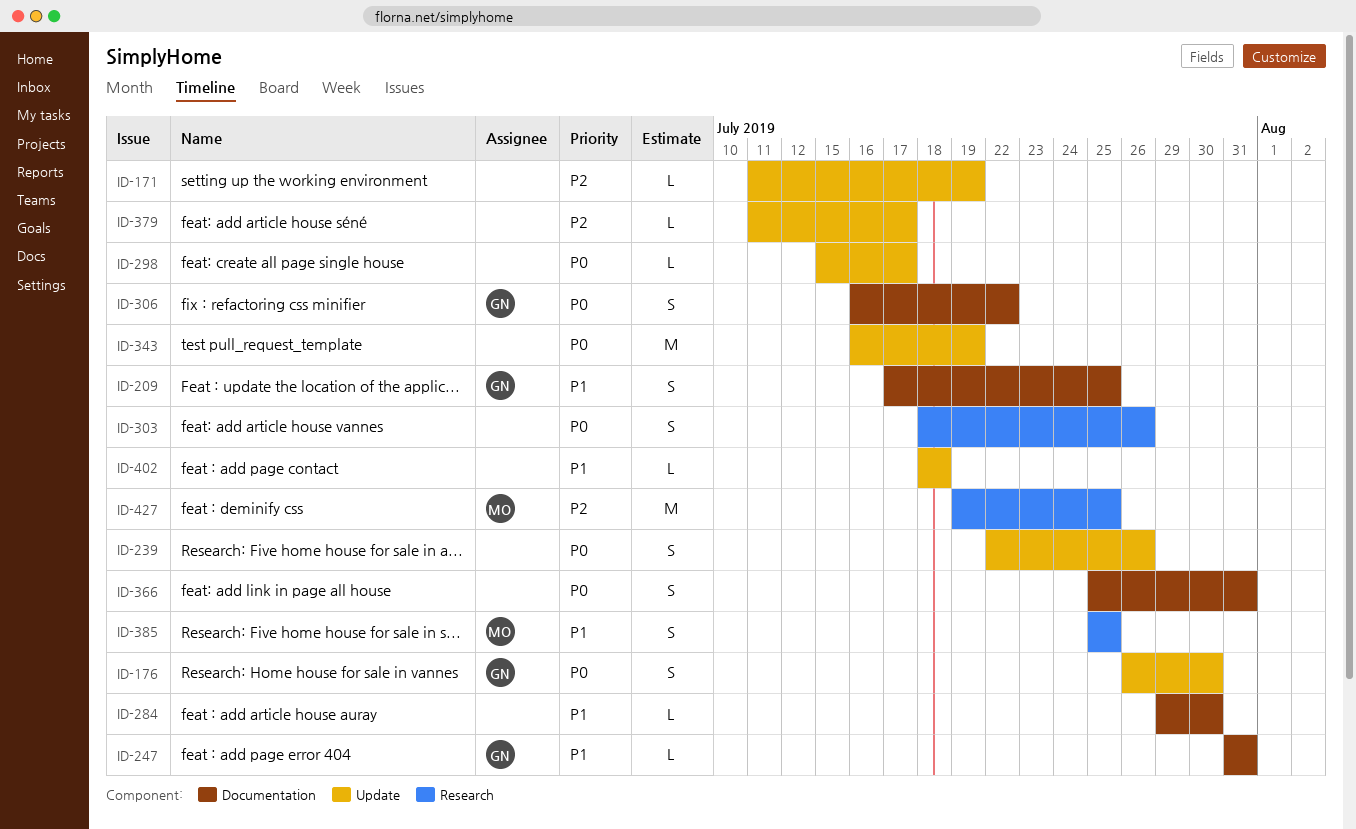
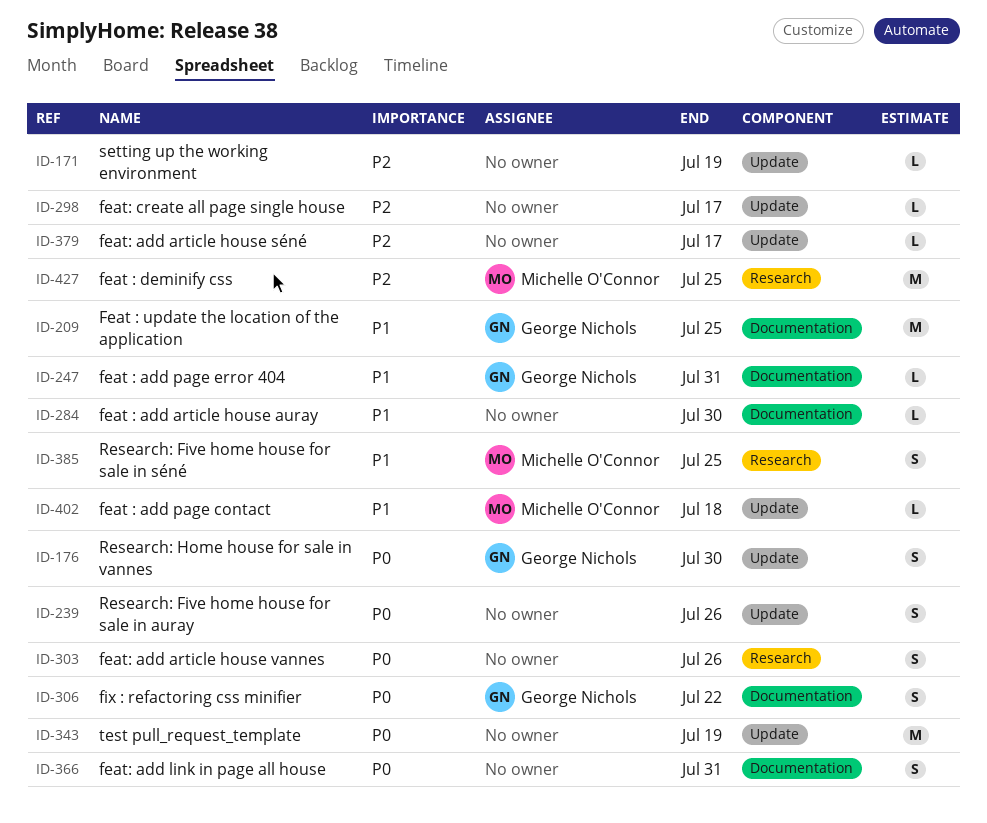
ID-209, estimate: S -> M
ID-298, priority: P0 -> P2
ID-402, owner: none -> Michelle O'Connor

